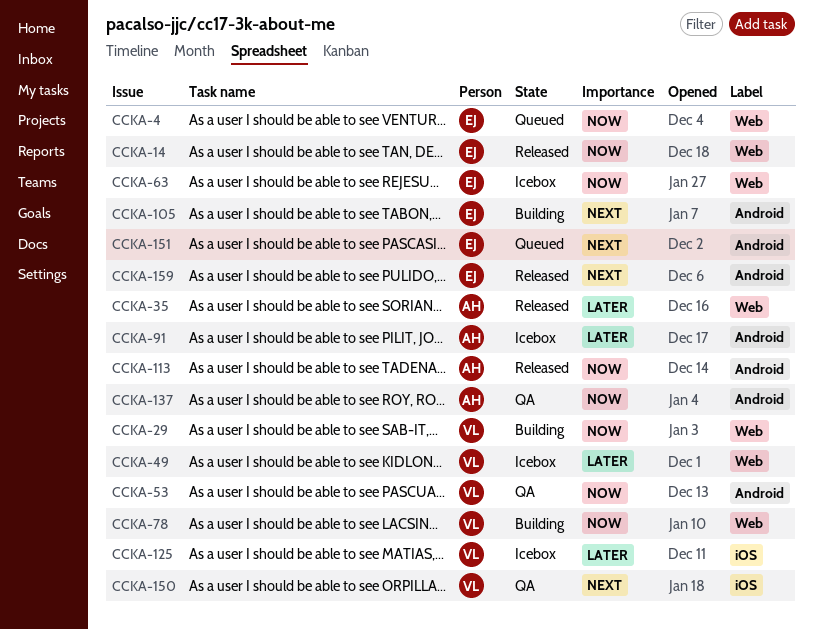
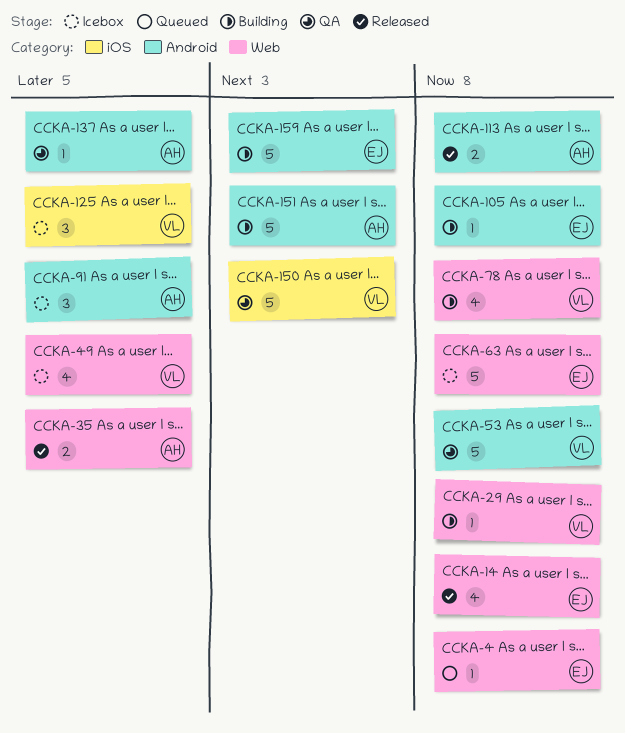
CCKA-105, priority: Next -> Now
CCKA-137, priority: Now -> Later
CCKA-151, status: Queued -> Building
CCKA-151, owner: EJ -> AH
CCKA-159, status: Released -> Building

